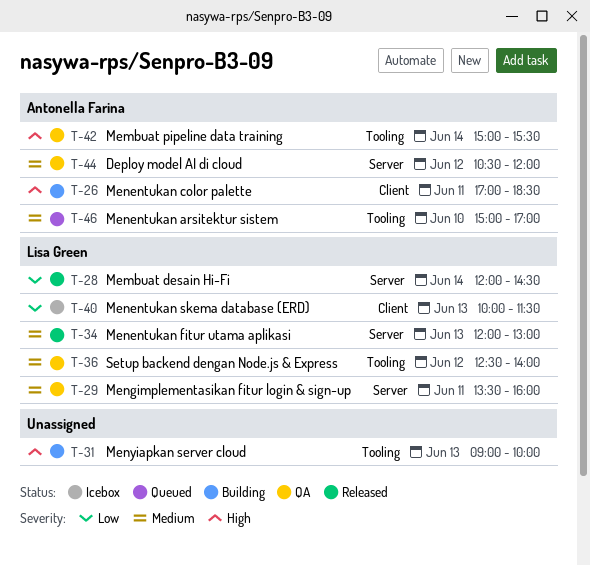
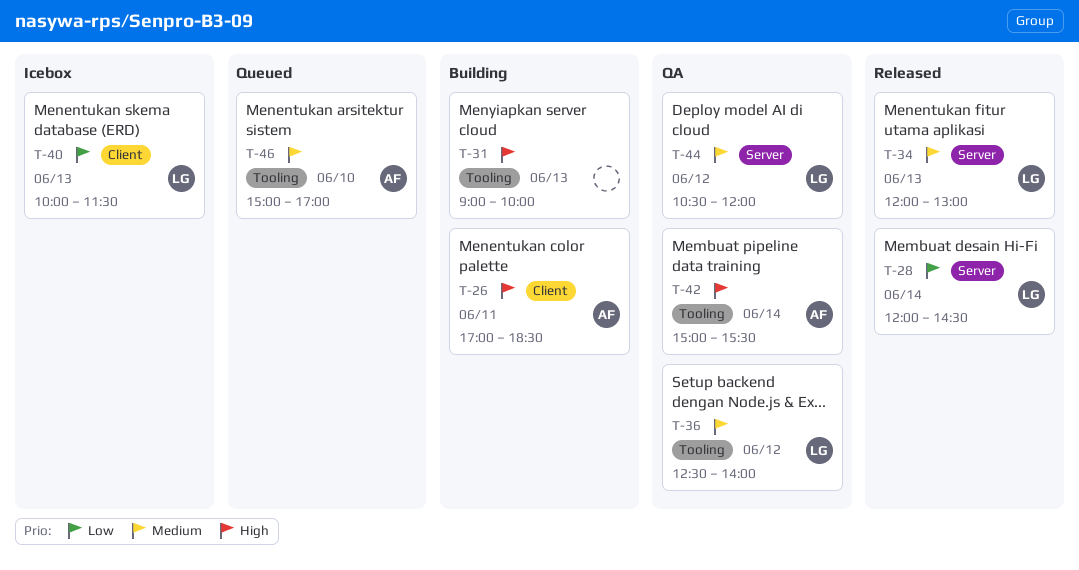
T-29: present -> none
T-44, owner: Antonella Farina -> Lisa Green

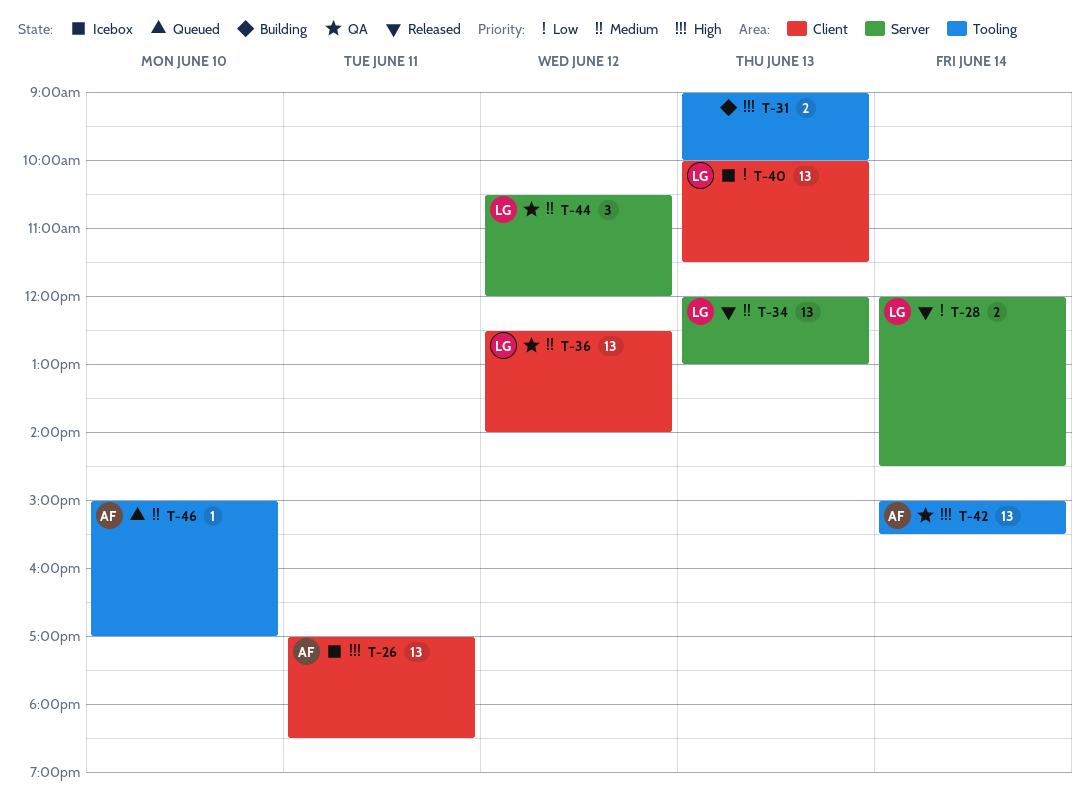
T-26, status: Building -> Icebox
T-36, label: Tooling -> Client

